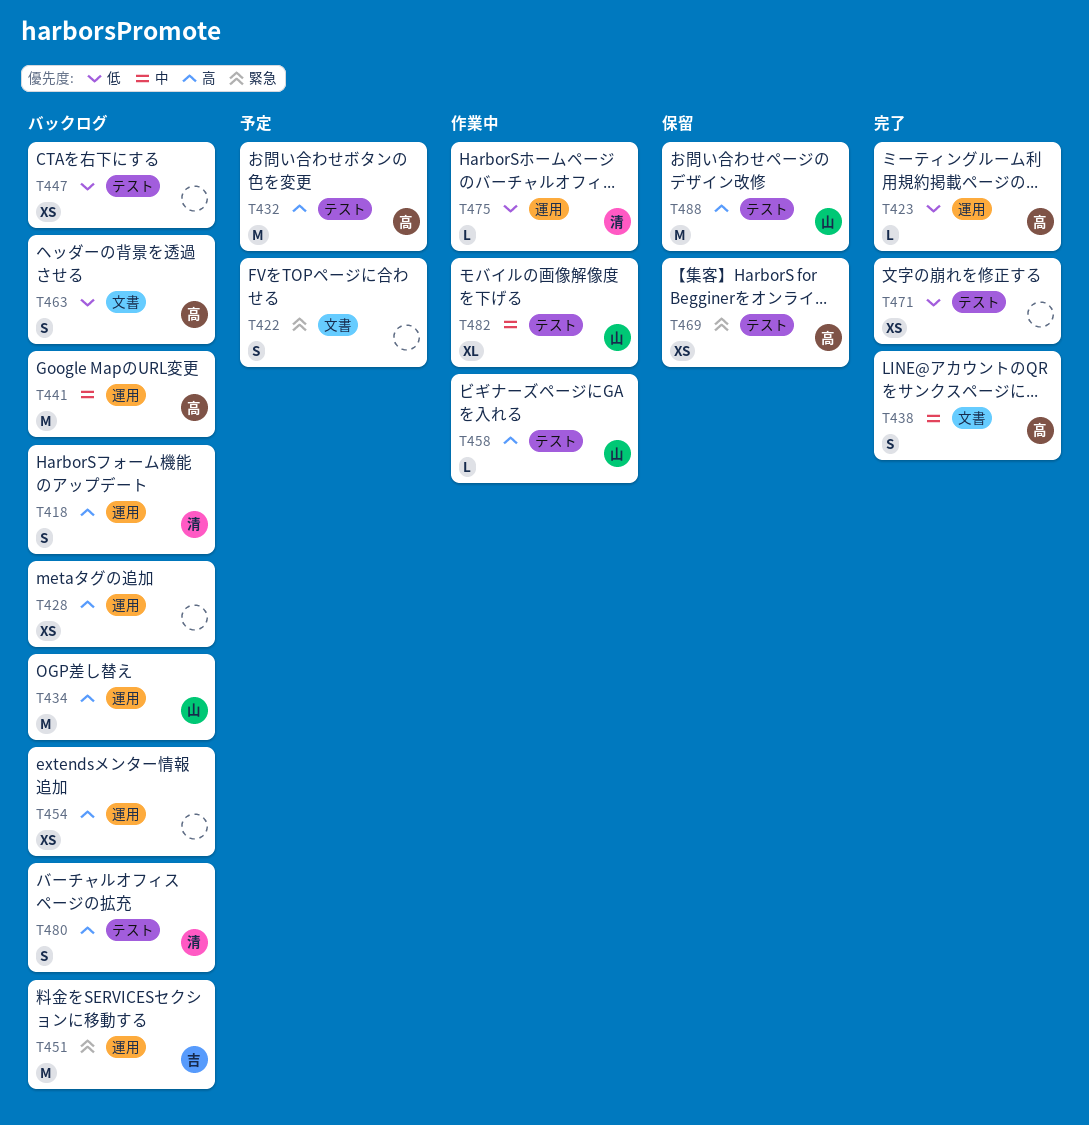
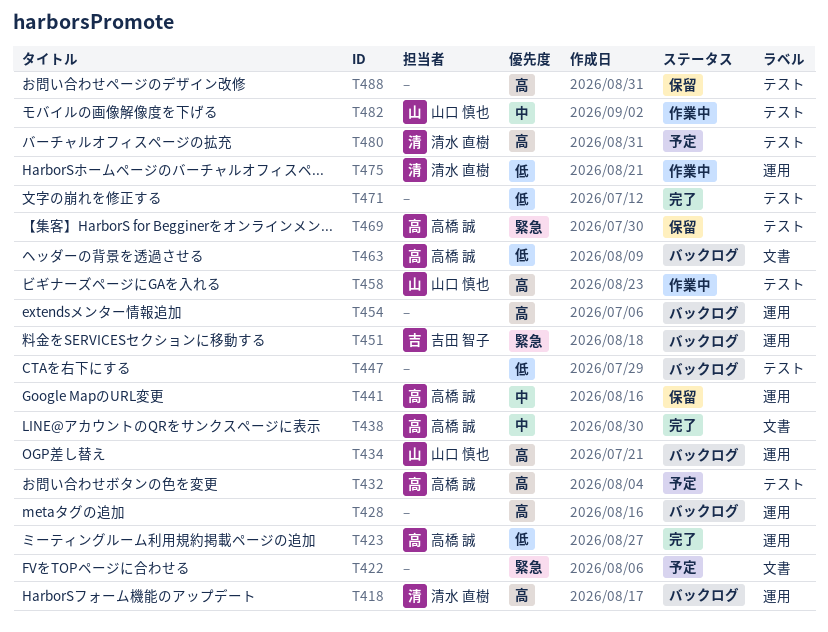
T441, status: バックログ -> 保留
T480, status: バックログ -> 予定
T488, owner: 山口 慎也 -> none

